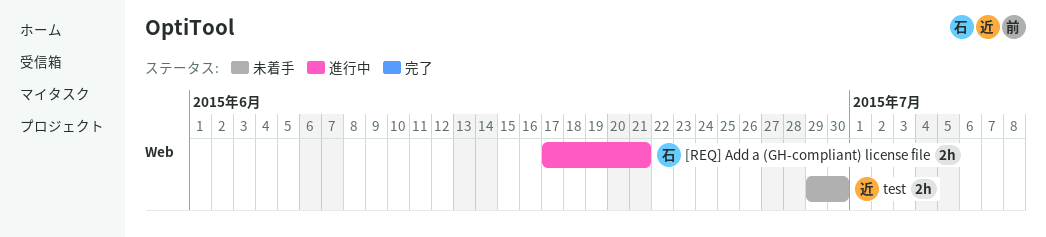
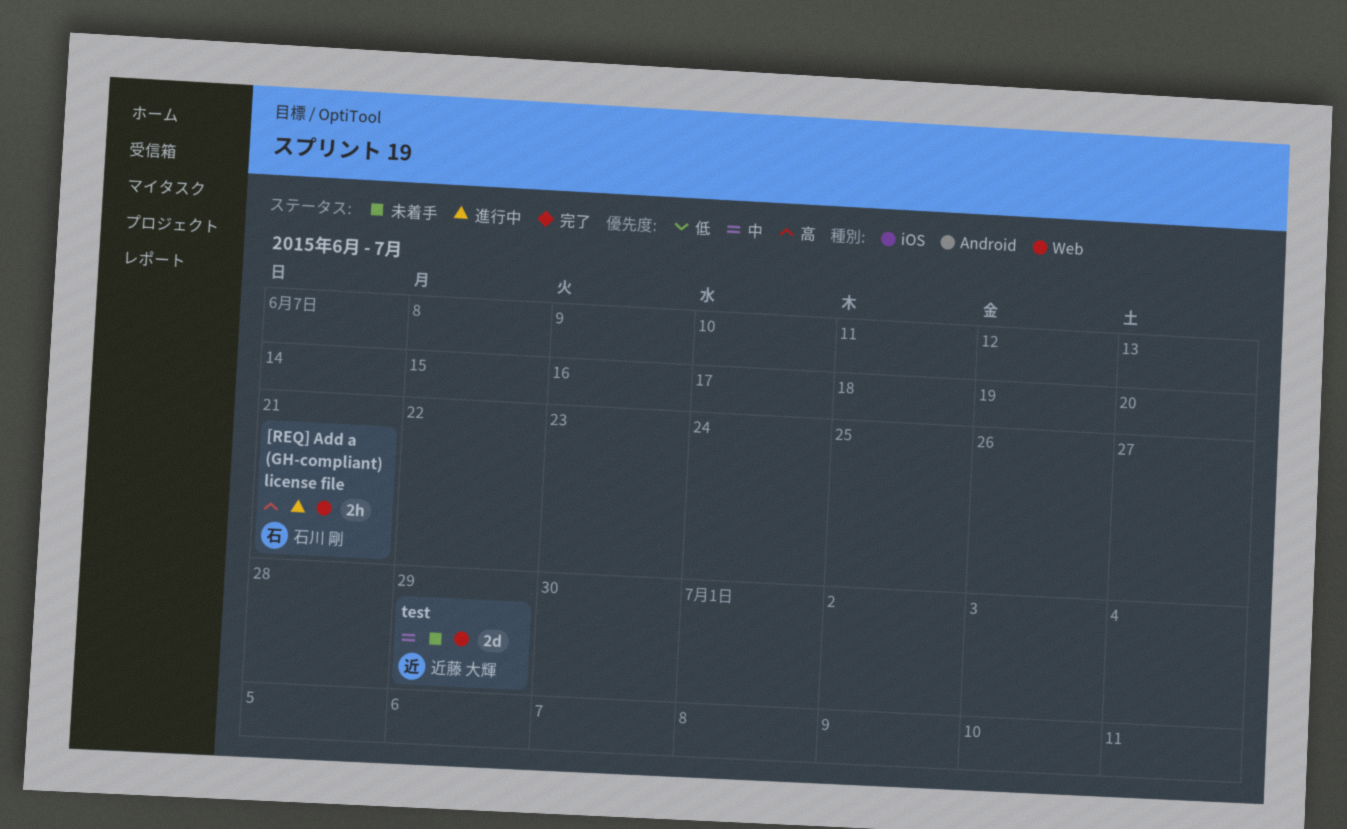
test, estimate: 2h -> 2d
test, due: Jun 30 -> Jun 29

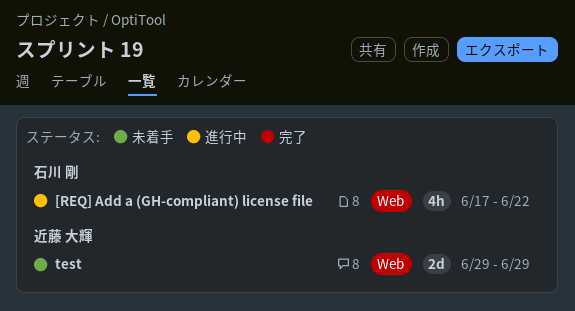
[REQ] Add a (GH-compliant) license file, estimate: 2h -> 4h
[REQ] Add a (GH-compliant) license file, due: Jun 21 -> Jun 22

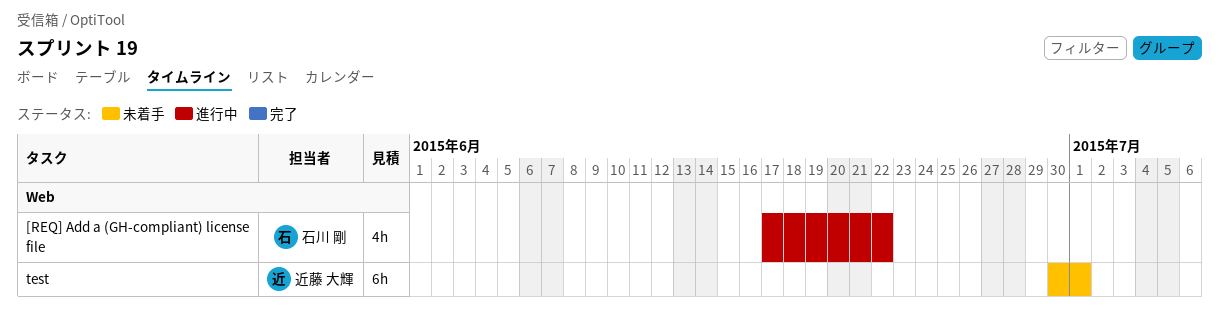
test, estimate: 2d -> 6h
test, start: Jun 29 -> Jun 30
test, due: Jun 29 -> Jul 1

